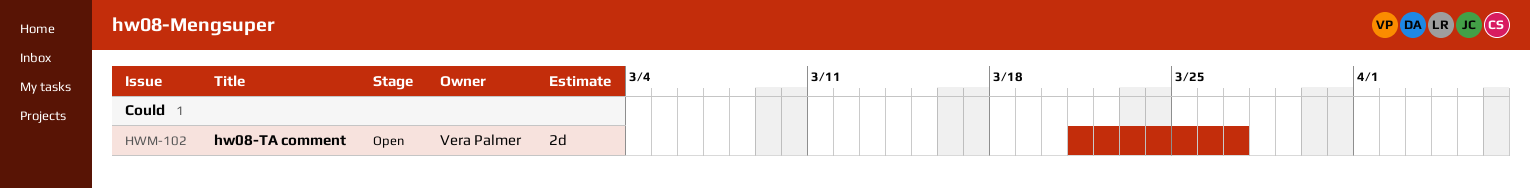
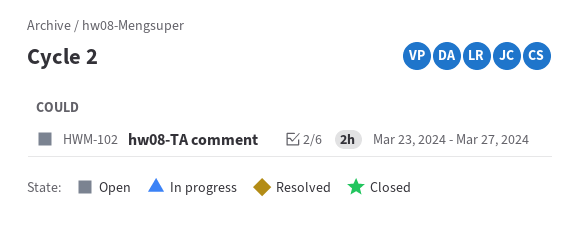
HWM-102, estimate: 2d -> 2h
HWM-102, start: Mar 21 -> Mar 23

